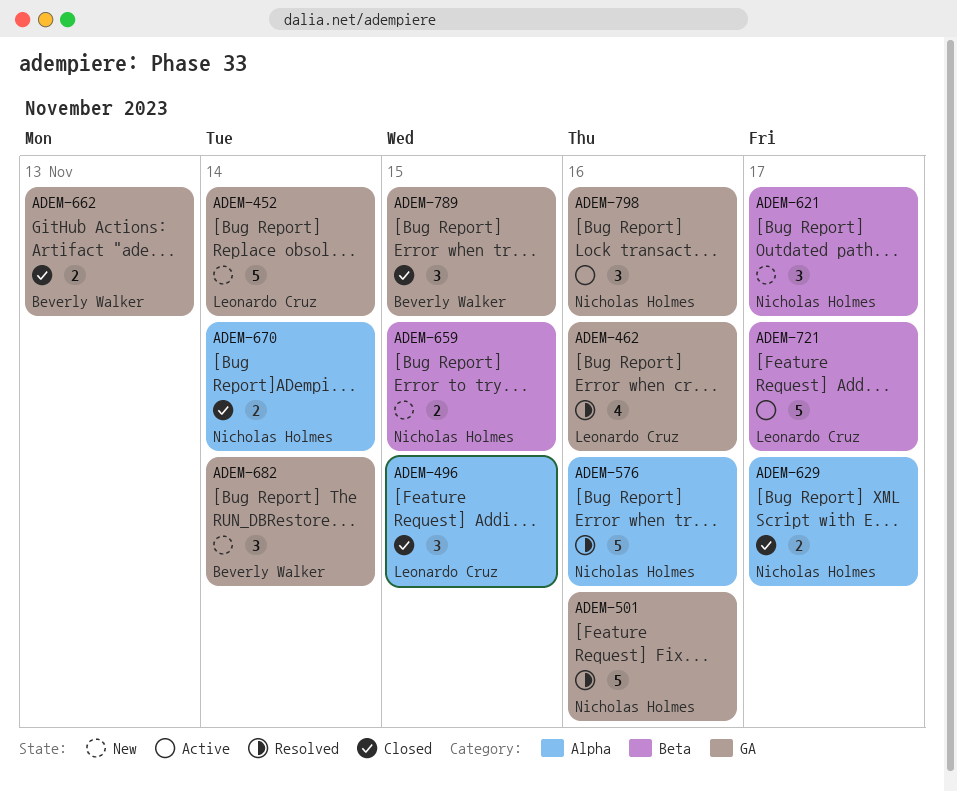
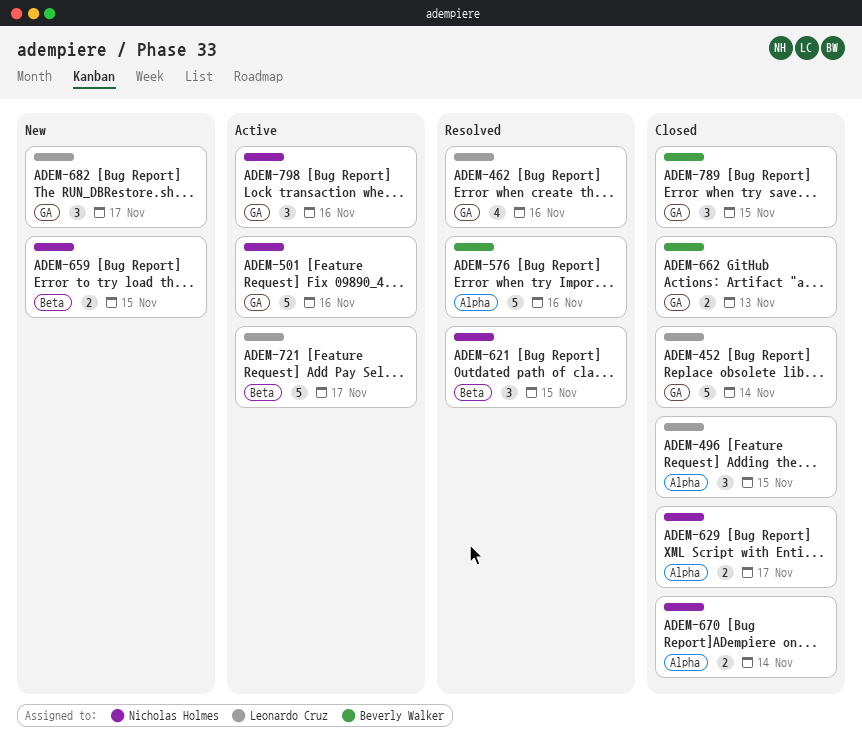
ADEM-452, status: New -> Closed
ADEM-501, status: Resolved -> Active
ADEM-576, owner: Nicholas Holmes -> Beverly Walker
ADEM-621, status: New -> Resolved
ADEM-621, due: Nov 17 -> Nov 15
ADEM-682, owner: Beverly Walker -> Leonardo Cruz
ADEM-682, due: Nov 14 -> Nov 17

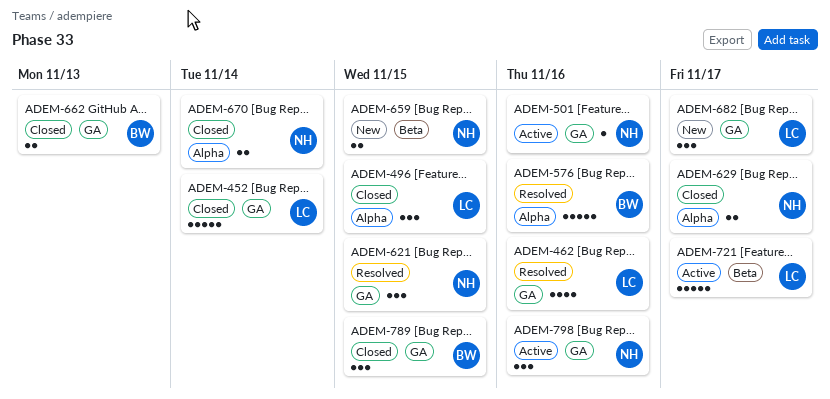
ADEM-501, estimate: 5 -> 1
ADEM-621, label: Beta -> GA

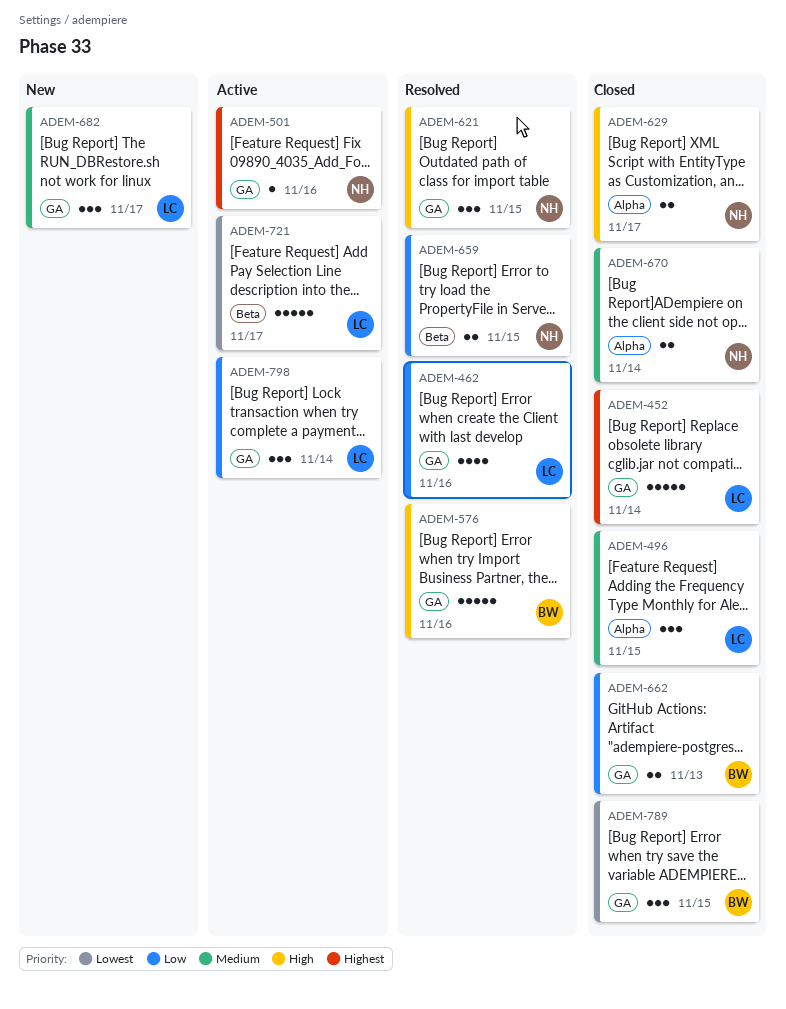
ADEM-576, label: Alpha -> GA
ADEM-659, status: New -> Resolved
ADEM-798, owner: NH -> LC
ADEM-798, due: Nov 16 -> Nov 14

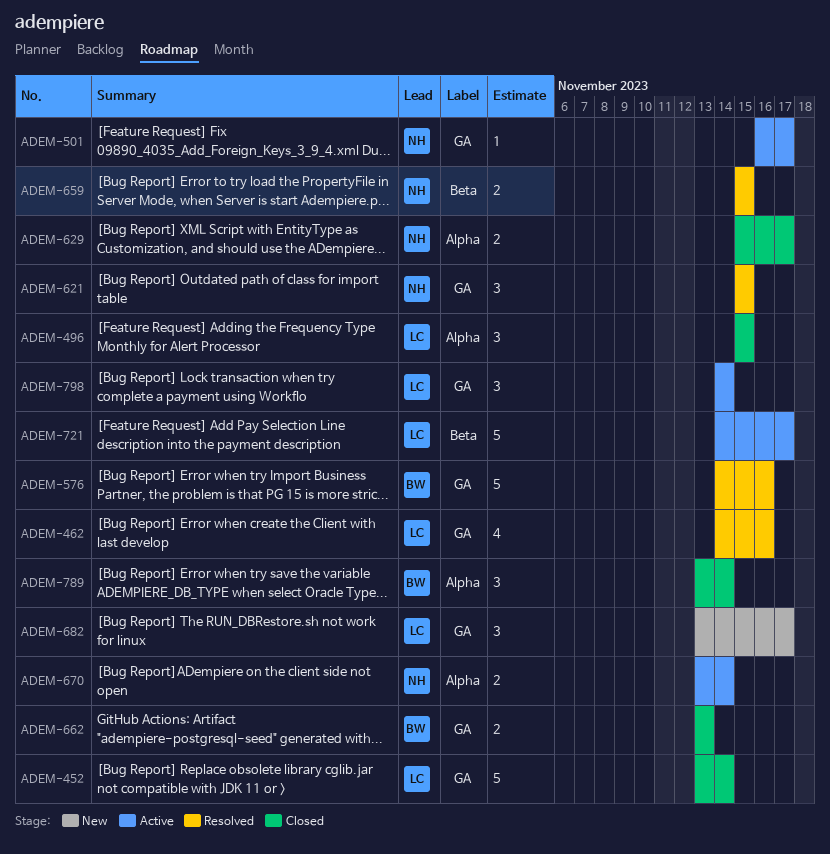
ADEM-501, due: Nov 16 -> Nov 17
ADEM-670, status: Closed -> Active
ADEM-789, label: GA -> Alpha
ADEM-789, due: Nov 15 -> Nov 14

